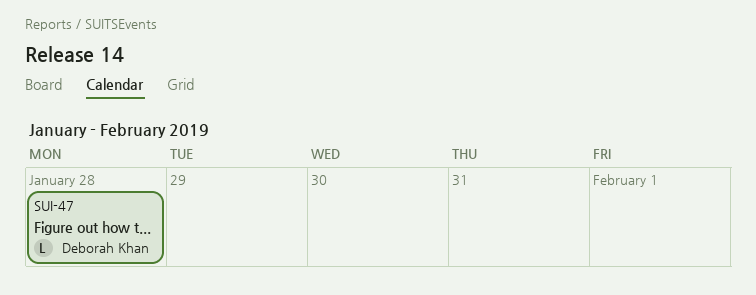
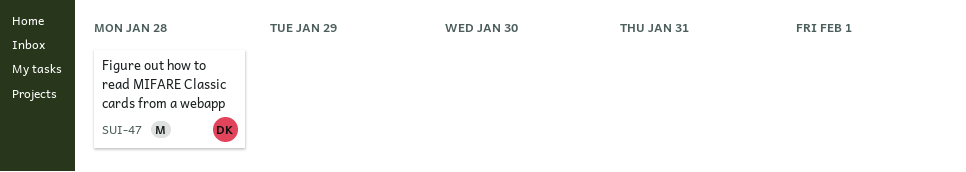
SUI-47, estimate: L -> M

